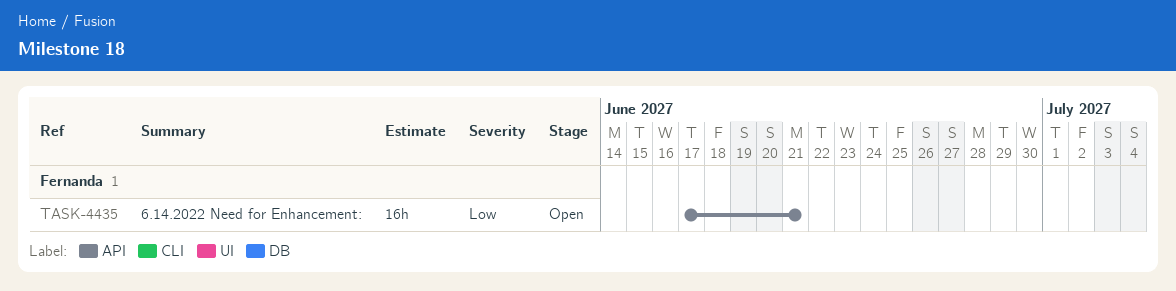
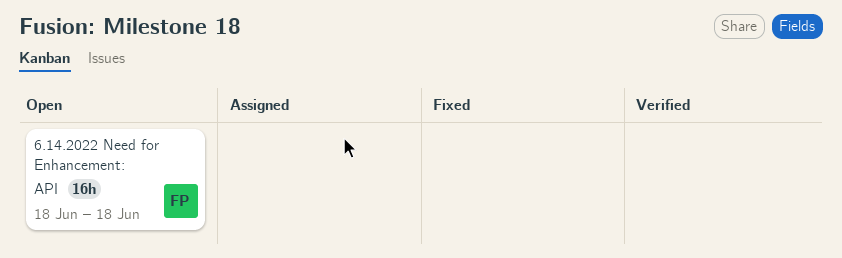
6.14.2022 Need for Enhancement:, start: Jun 17 -> Jun 18
6.14.2022 Need for Enhancement:, due: Jun 21 -> Jun 18

